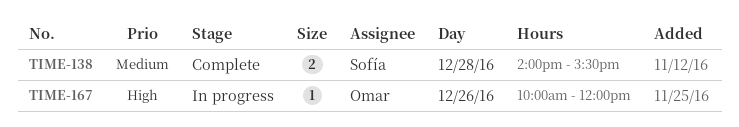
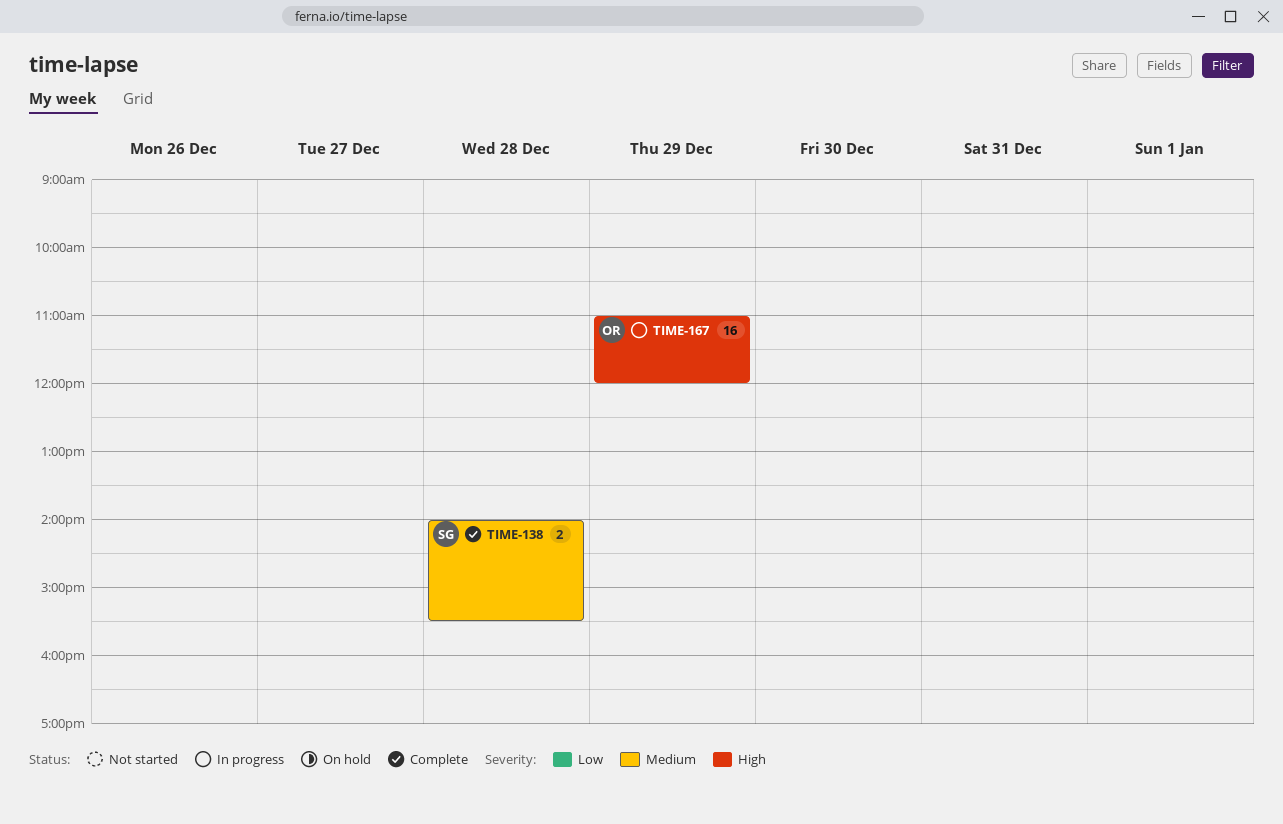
TIME-167, estimate: 1 -> 16
TIME-167, day: Dec 26 -> Dec 29
TIME-167, begins: 10:00 -> 11:00

